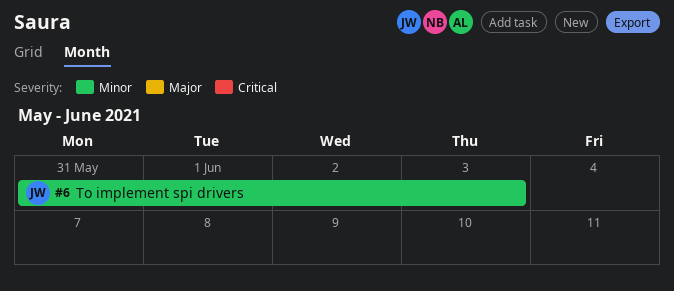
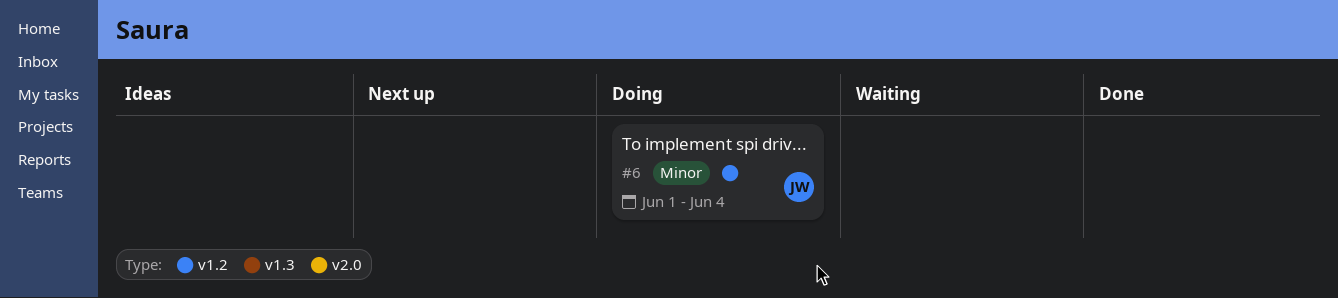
#6, start: May 31 -> Jun 1
#6, due: Jun 3 -> Jun 4

